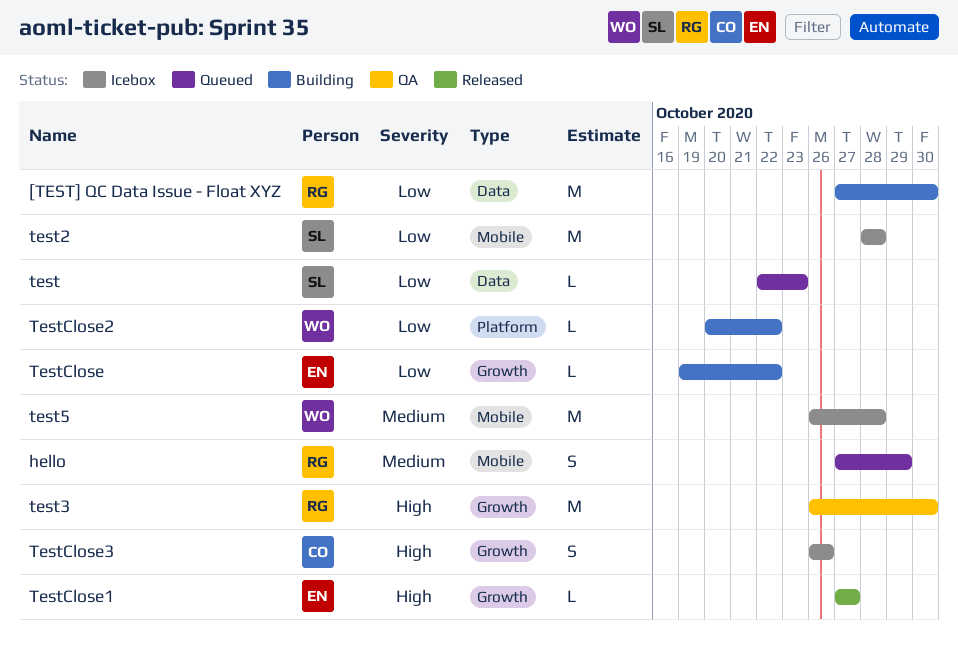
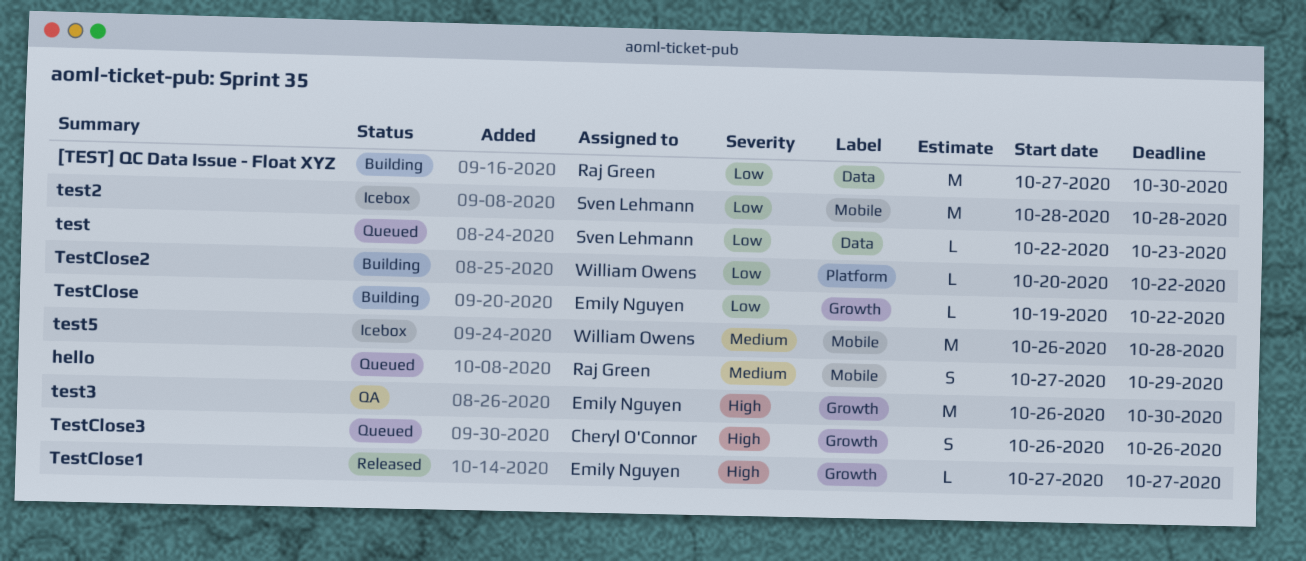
test3, owner: Raj Green -> Emily Nguyen
TestClose3, status: Icebox -> Queued

